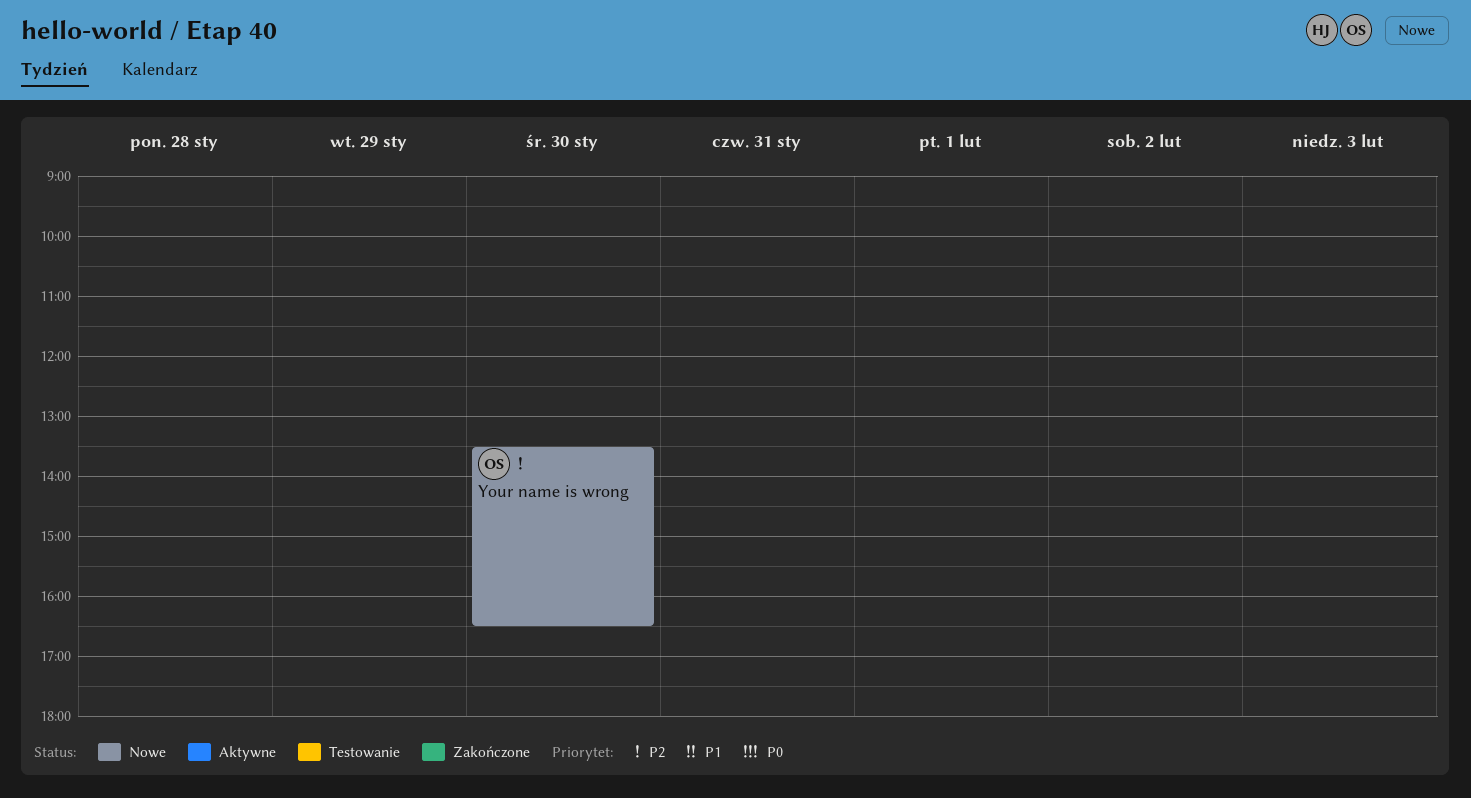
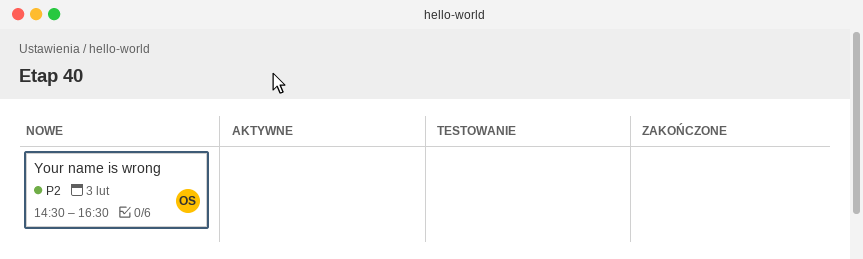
Your name is wrong, day: Jan 30 -> Feb 3
Your name is wrong, begins: 13:30 -> 14:30

